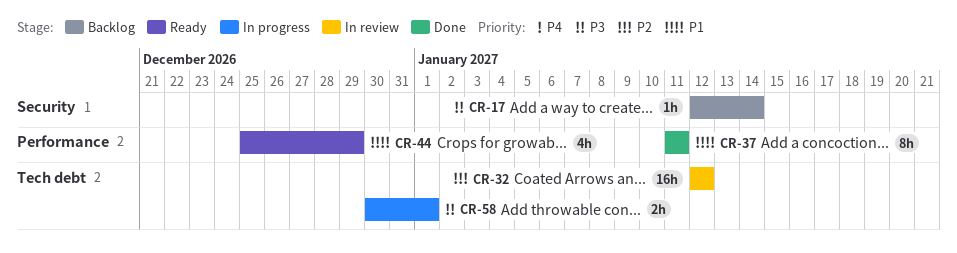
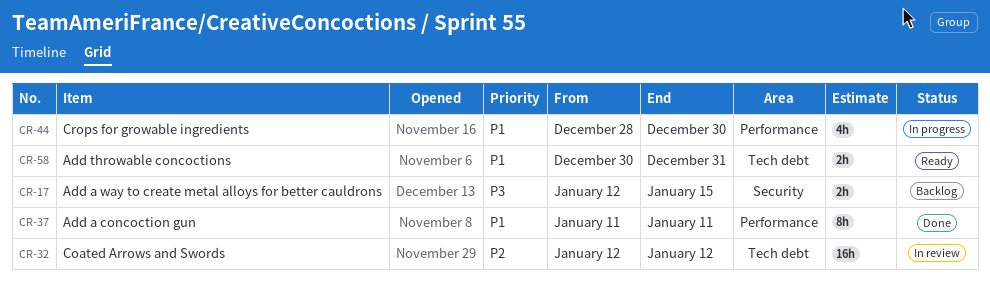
CR-17, estimate: 1h -> 2h
CR-17, due: Jan 14 -> Jan 15
CR-44, status: Ready -> In progress
CR-44, start: Dec 25 -> Dec 28
CR-44, due: Dec 29 -> Dec 30
CR-58, status: In progress -> Ready
CR-58, priority: P3 -> P1
CR-58, due: Jan 1 -> Dec 31

